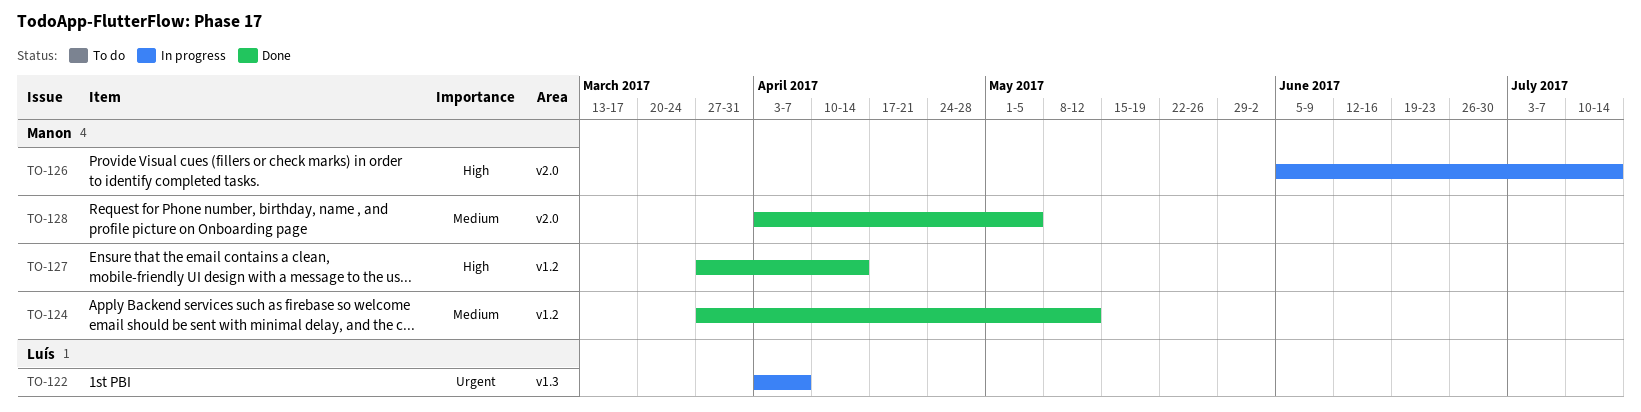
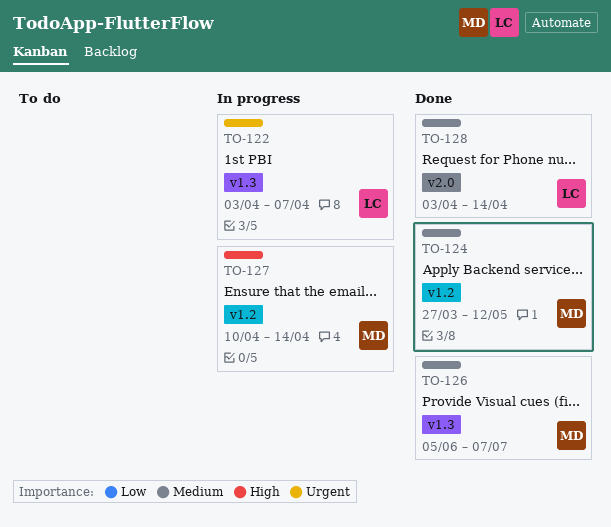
TO-126, status: In progress -> Done
TO-126, priority: High -> Medium
TO-126, label: v2.0 -> v1.3
TO-126, due: Jul 14 -> Jul 7
TO-127, status: Done -> In progress
TO-127, start: Mar 27 -> Apr 10
TO-128, owner: Manon -> Luís
TO-128, due: May 5 -> Apr 14

